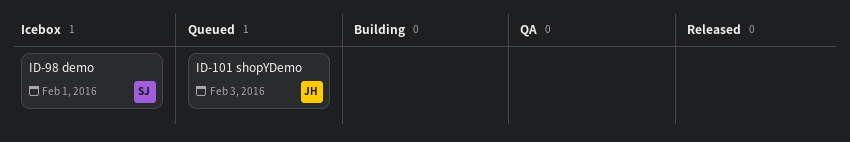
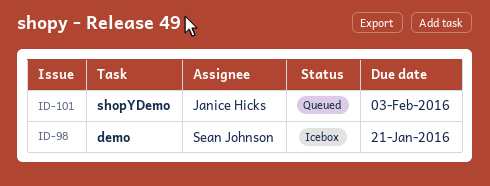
ID-98, due: Feb 1 -> Jan 21

